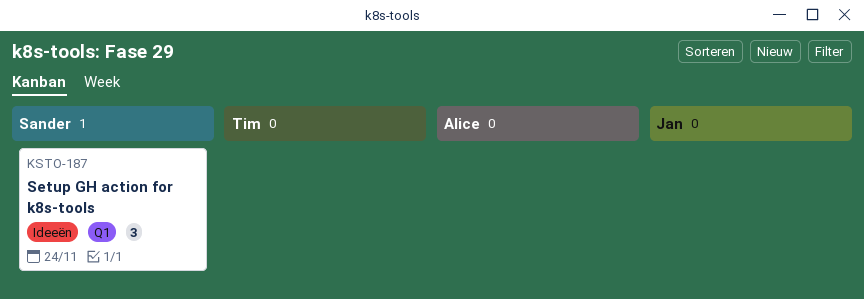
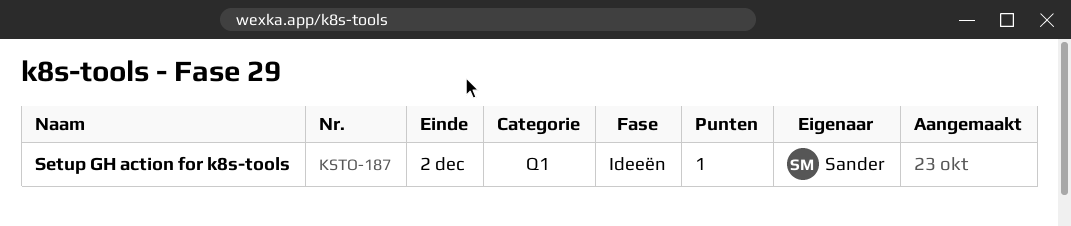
KSTO-187, estimate: 3 -> 1
KSTO-187, due: Nov 24 -> Dec 2

